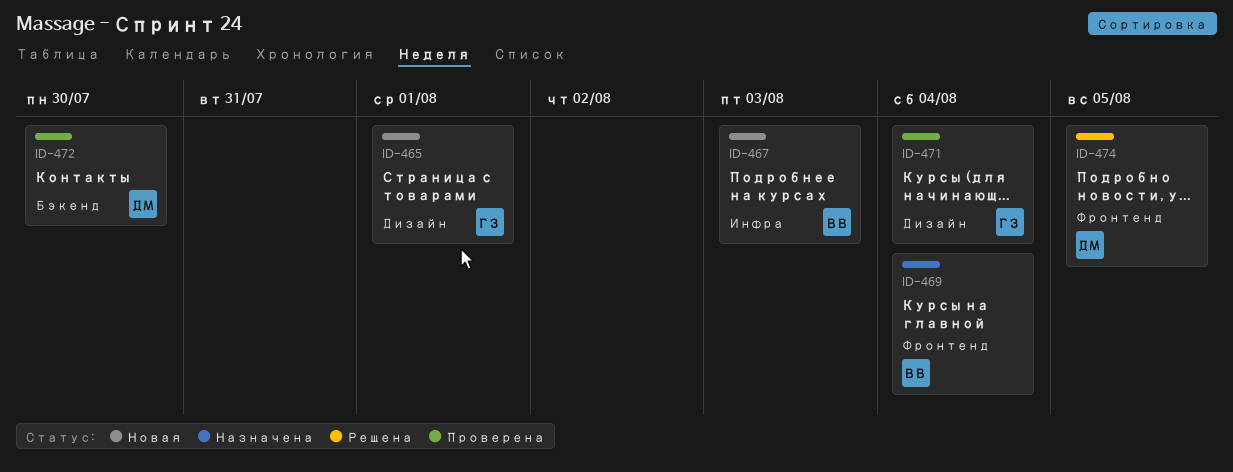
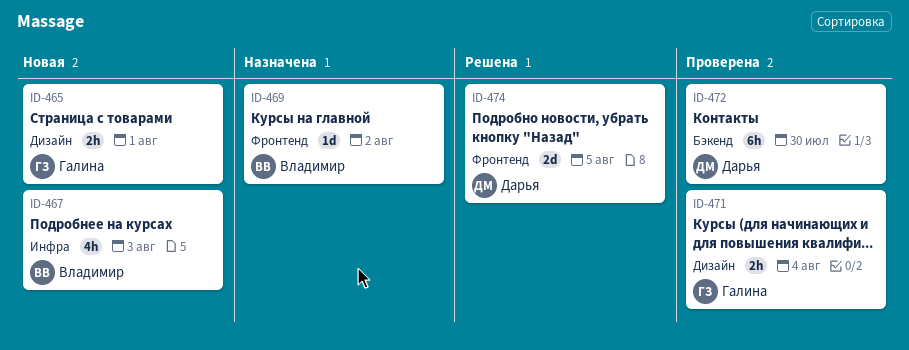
ID-469, due: Aug 4 -> Aug 2

